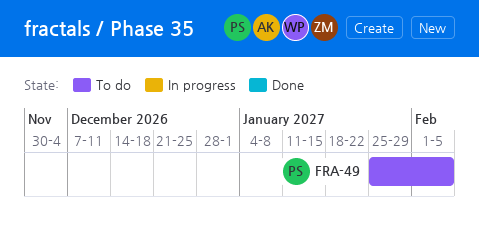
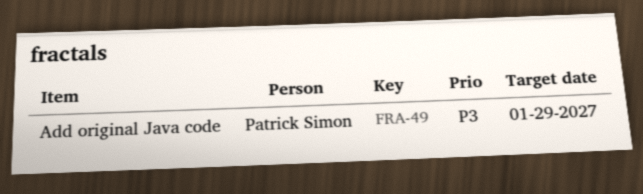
FRA-49, due: Feb 5 -> Jan 29

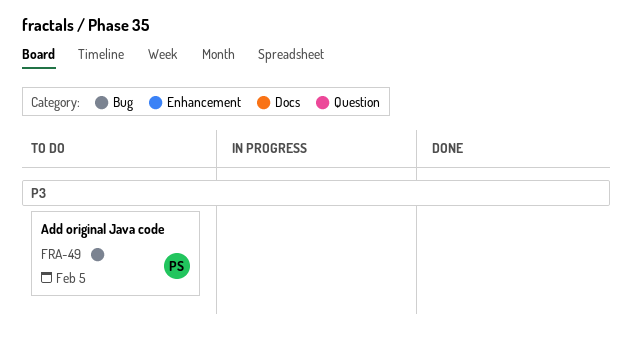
FRA-49, due: Jan 29 -> Feb 5

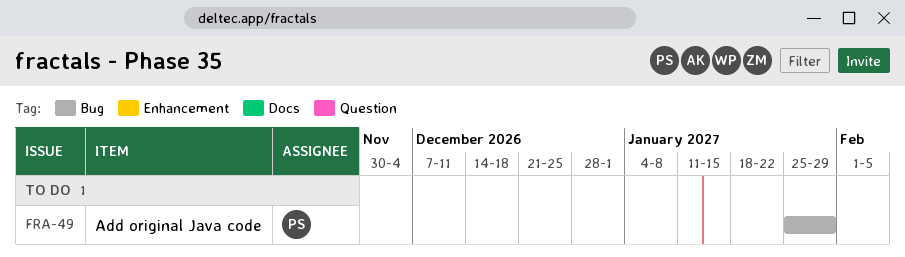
FRA-49, due: Feb 5 -> Jan 29

